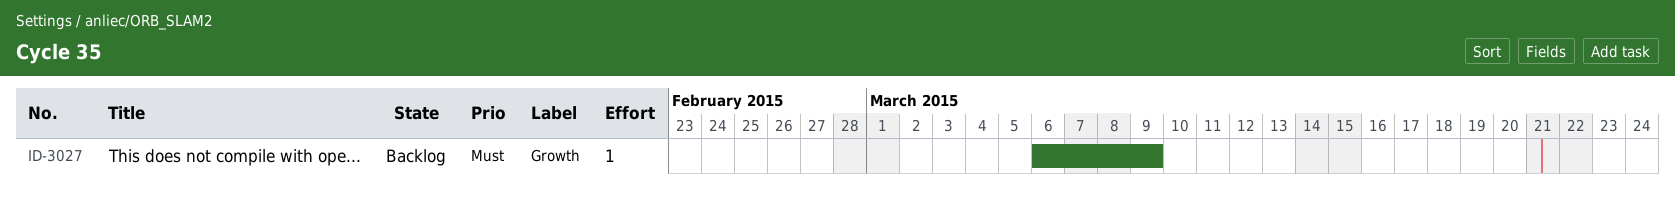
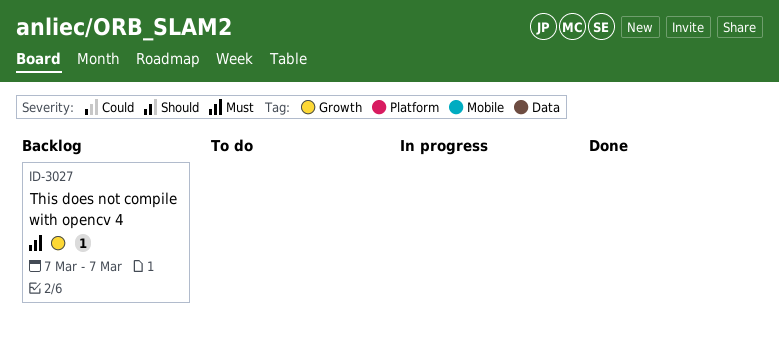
ID-3027, start: Mar 6 -> Mar 7
ID-3027, due: Mar 9 -> Mar 7

